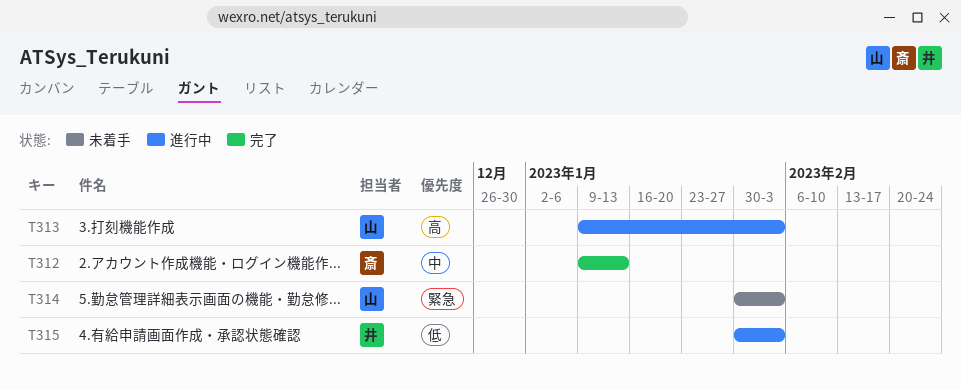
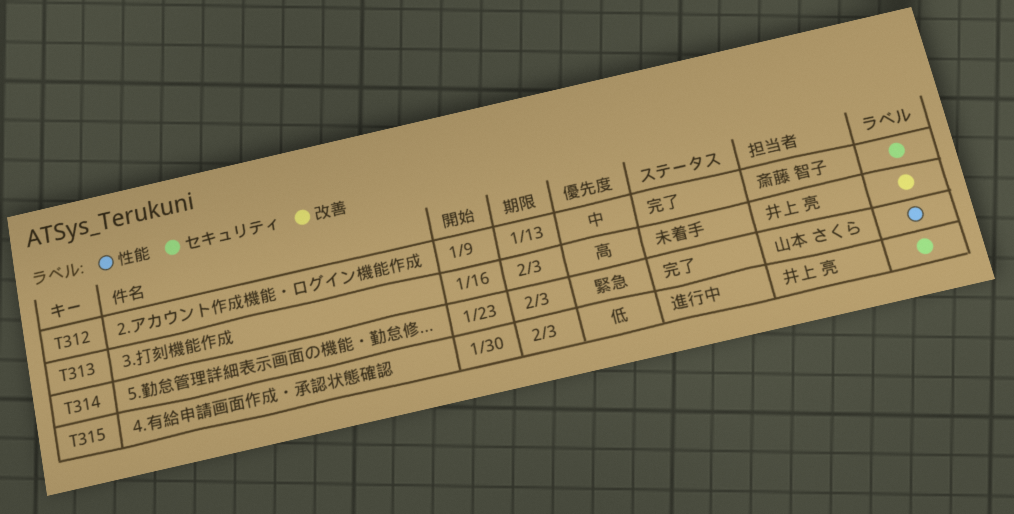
T313, status: 進行中 -> 未着手
T313, owner: 山本 さくら -> 井上 亮
T313, start: Jan 9 -> Jan 16
T314, status: 未着手 -> 完了
T314, start: Jan 30 -> Jan 23

